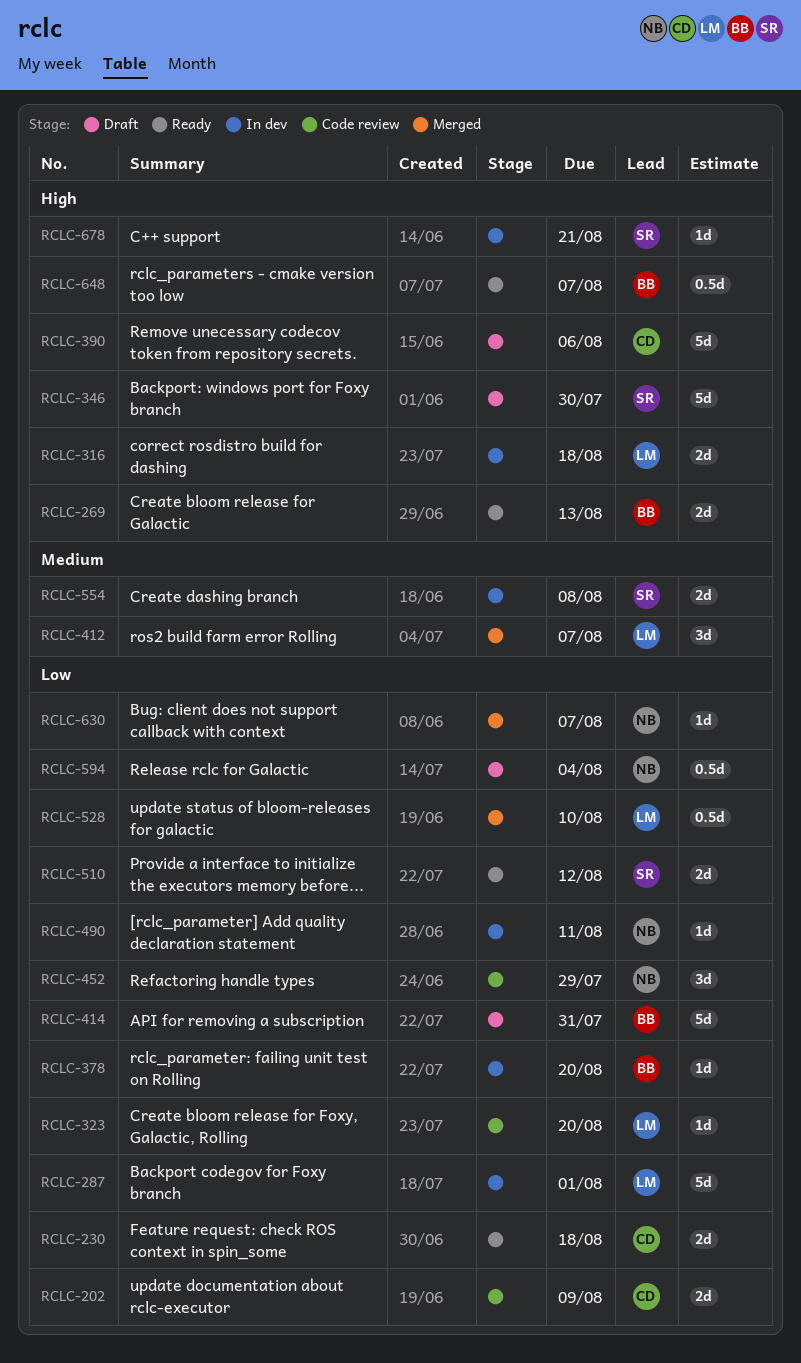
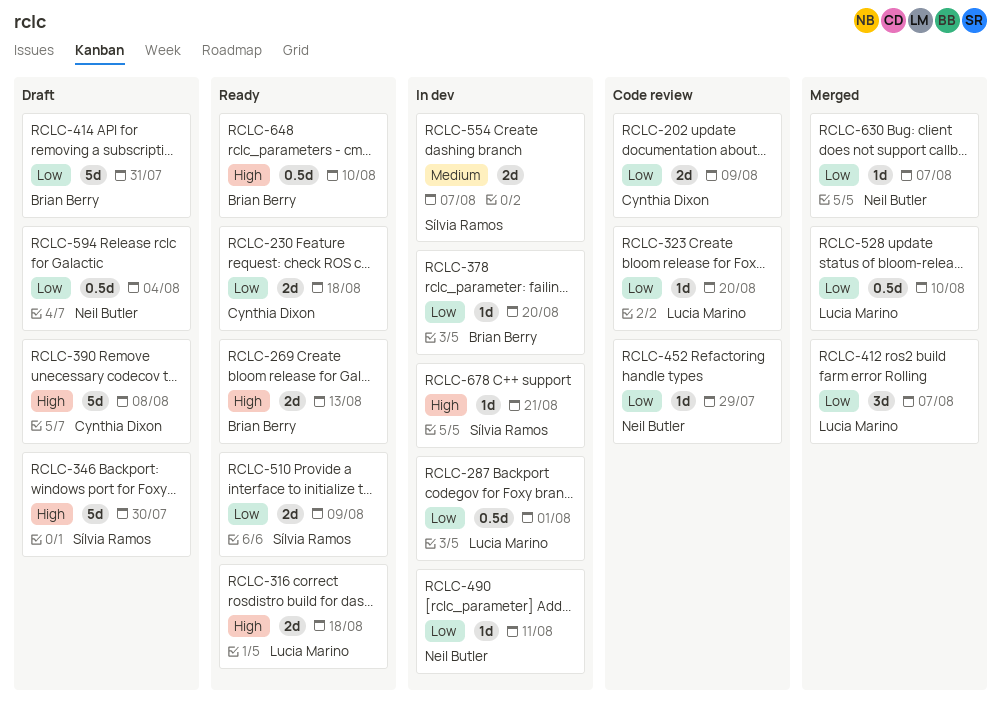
RCLC-287, estimate: 5d -> 0.5d
RCLC-316, status: In dev -> Ready
RCLC-390, due: Aug 6 -> Aug 8
RCLC-412, priority: Medium -> Low
RCLC-452, estimate: 3d -> 1d
RCLC-510, due: Aug 12 -> Aug 9
RCLC-554, due: Aug 8 -> Aug 7
RCLC-648, due: Aug 7 -> Aug 10

